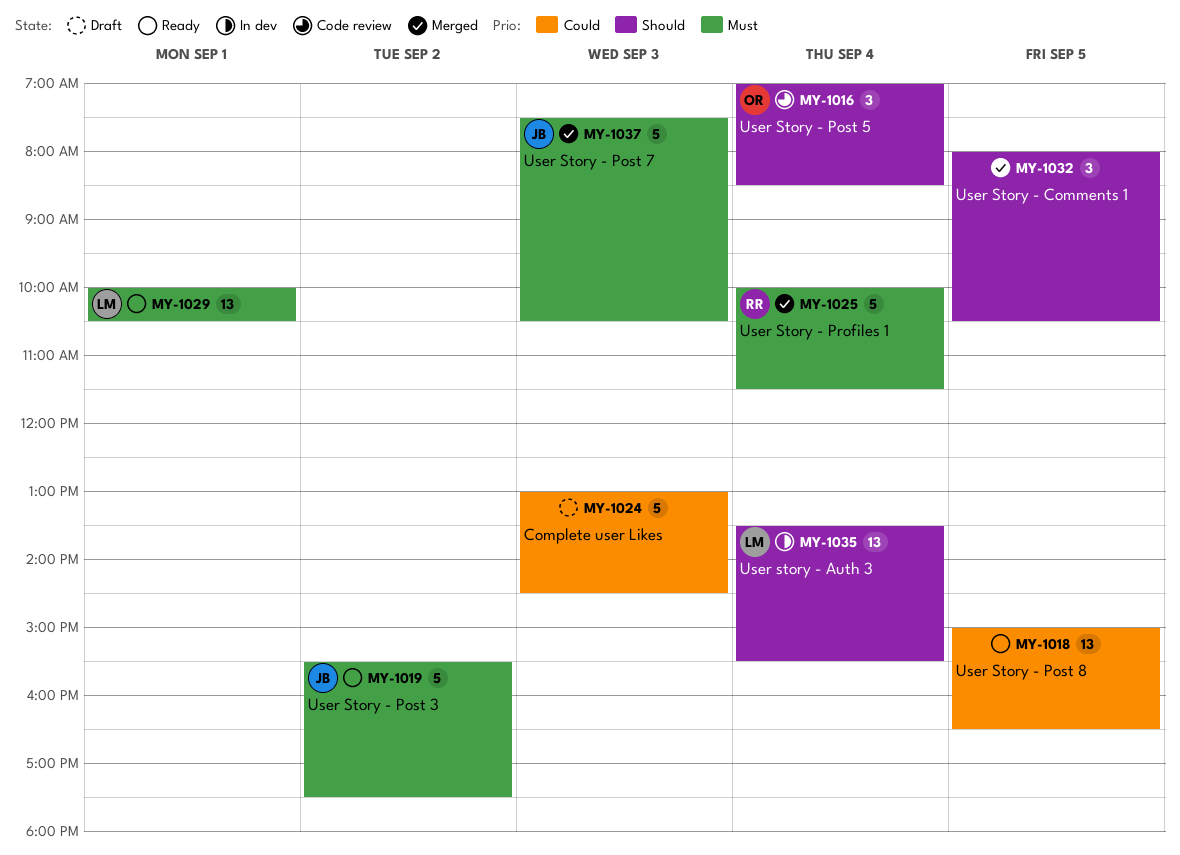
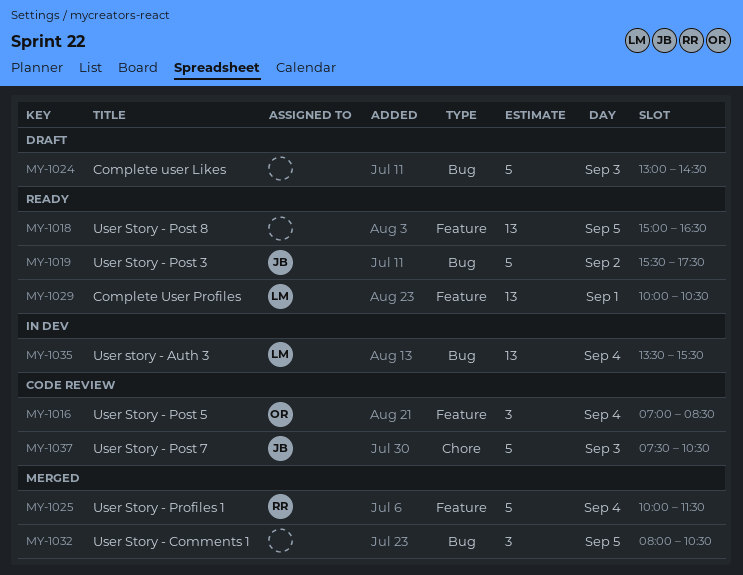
MY-1037, status: Merged -> Code review

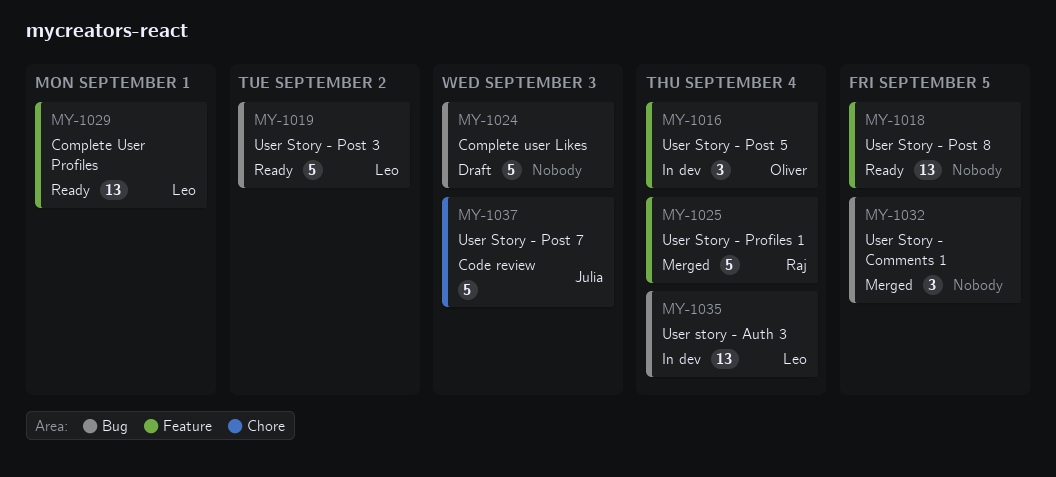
MY-1016, status: Code review -> In dev
MY-1019, owner: Julia -> Leo

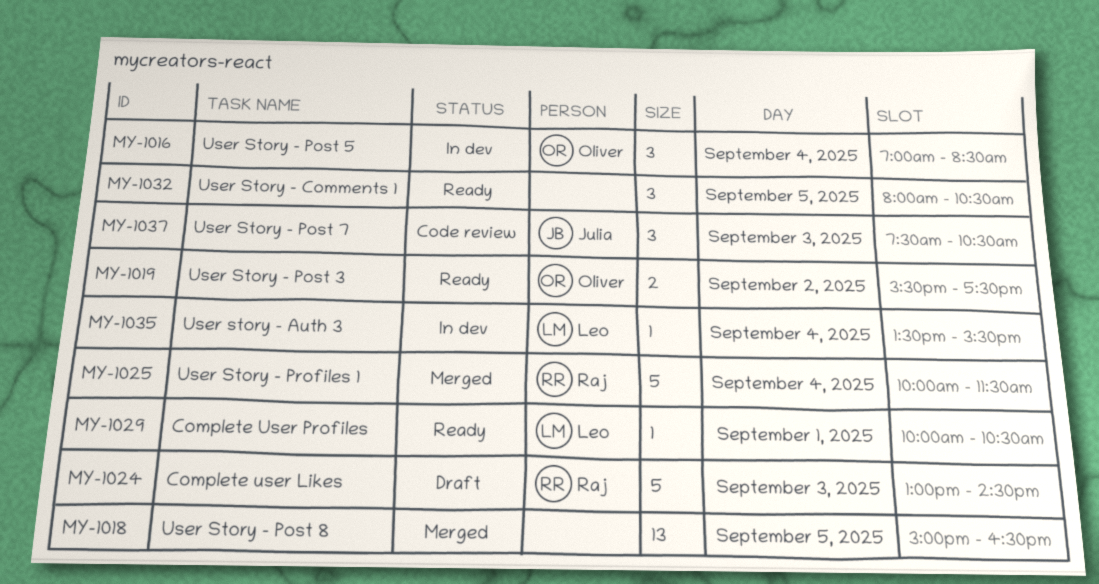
MY-1018, status: Ready -> Merged
MY-1019, owner: Leo -> Oliver
MY-1019, estimate: 5 -> 2
MY-1024, owner: none -> Raj
MY-1029, estimate: 13 -> 1
MY-1032, status: Merged -> Ready
MY-1035, estimate: 13 -> 1
MY-1037, estimate: 5 -> 3

